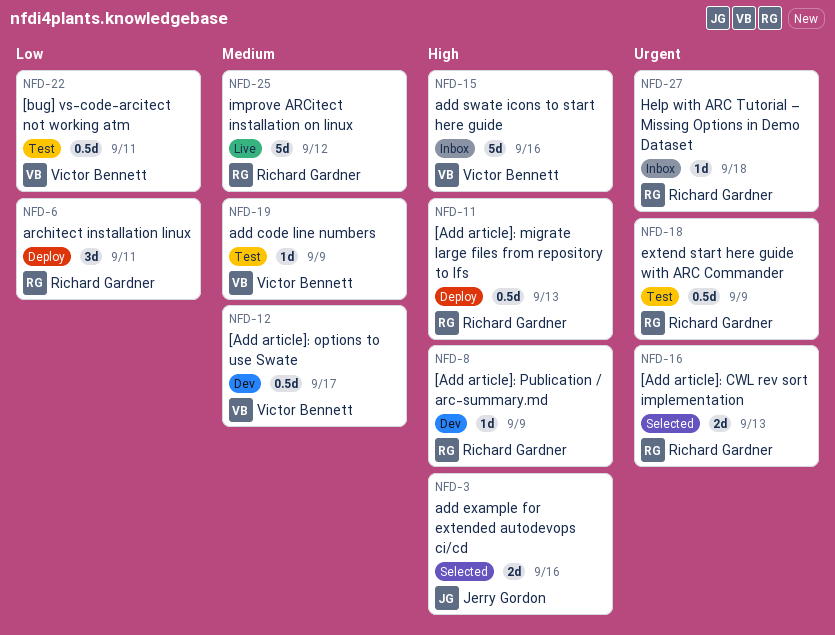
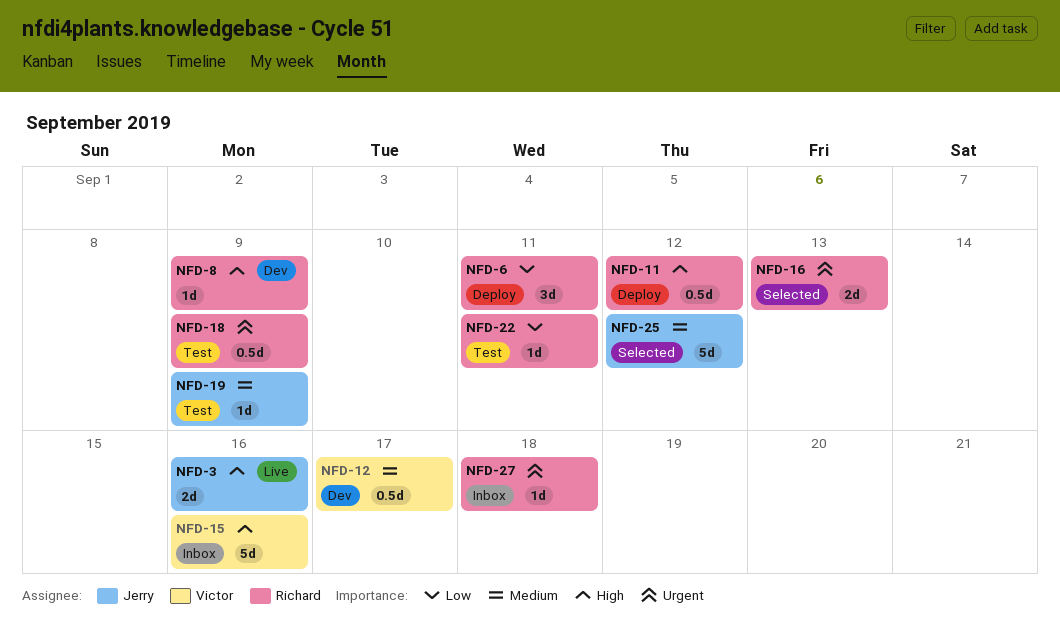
NFD-3, status: Selected -> Live
NFD-11, due: Sep 13 -> Sep 12
NFD-19, owner: Victor Bennett -> Jerry Gordon
NFD-22, owner: Victor Bennett -> Richard Gardner
NFD-22, estimate: 0.5d -> 1d
NFD-25, status: Live -> Selected
NFD-25, owner: Richard Gardner -> Jerry Gordon

